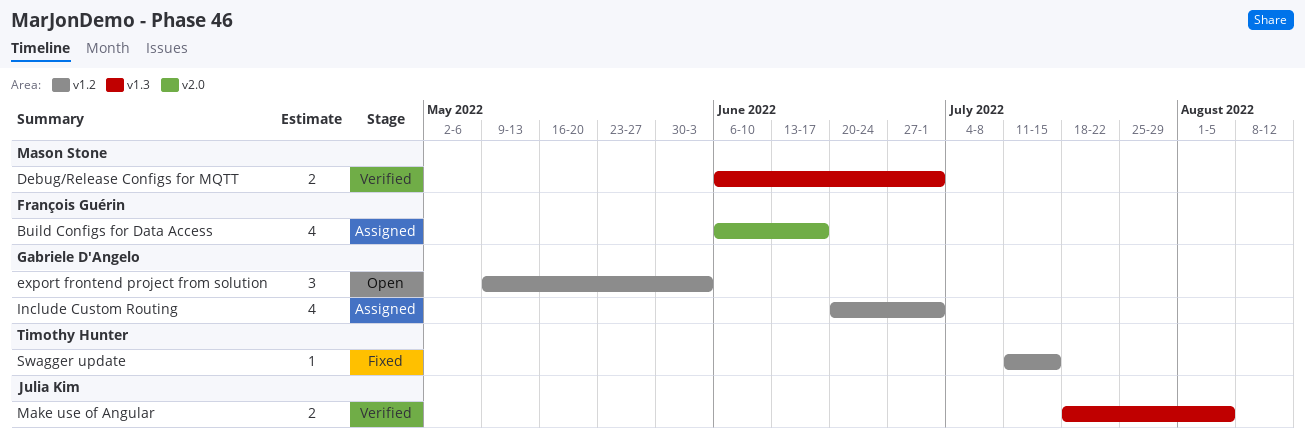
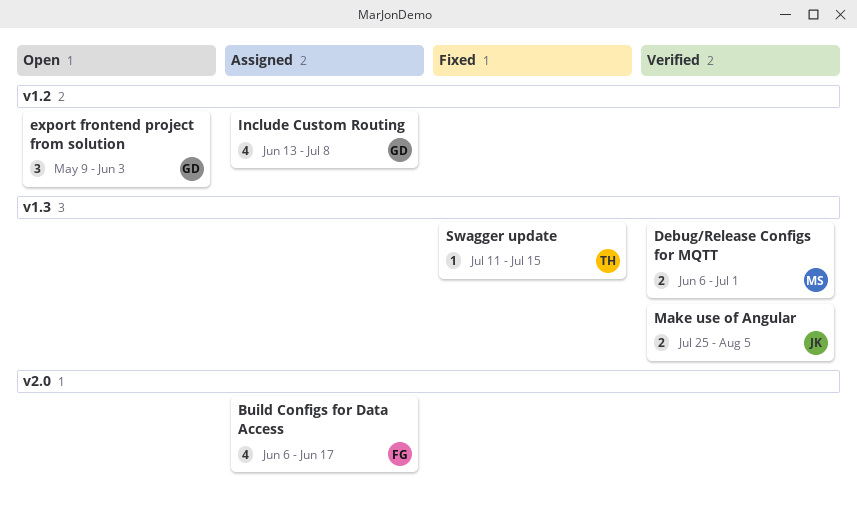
Include Custom Routing, start: Jun 20 -> Jun 13
Include Custom Routing, due: Jul 1 -> Jul 8
Make use of Angular, start: Jul 18 -> Jul 25
Swagger update, label: v1.2 -> v1.3

